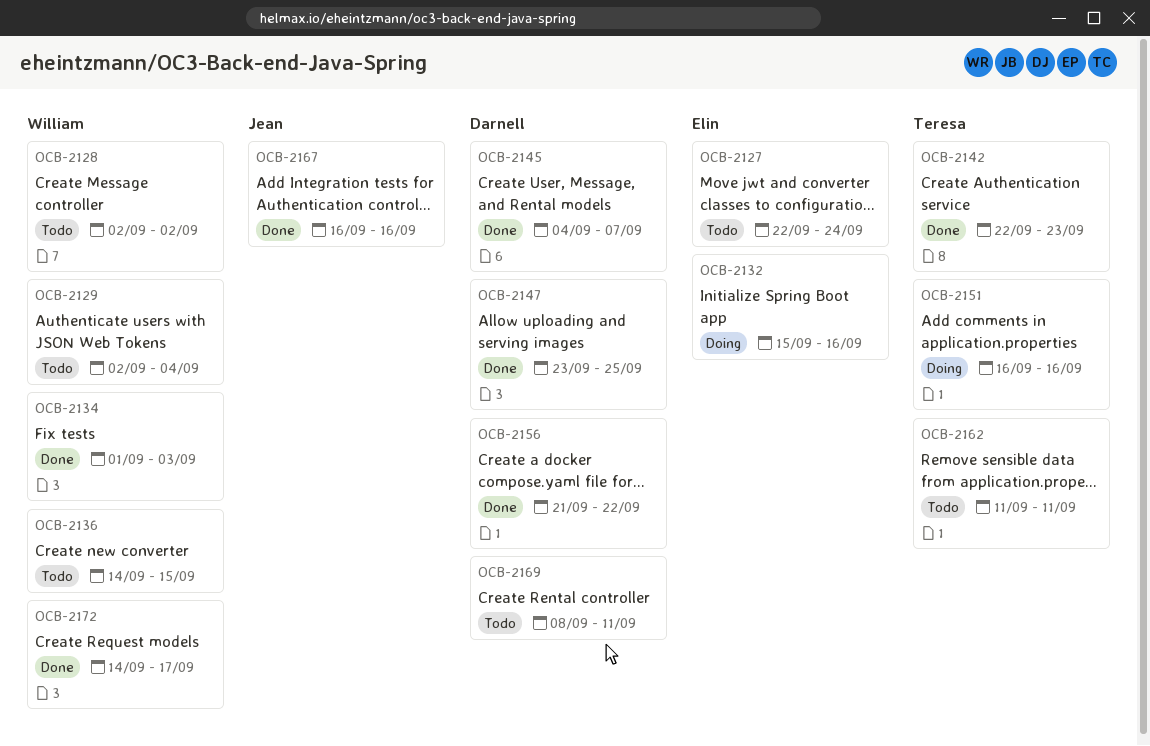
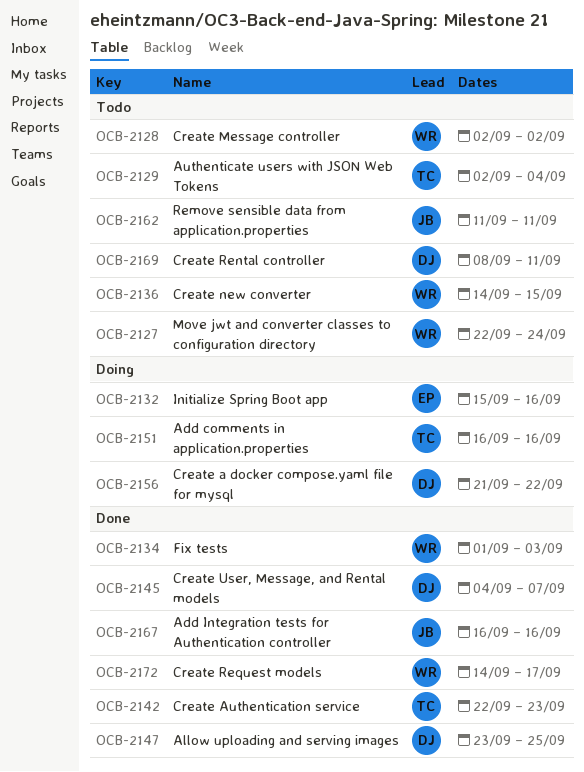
OCB-2127, owner: Elin -> William
OCB-2129, owner: William -> Teresa
OCB-2156, status: Done -> Doing
OCB-2162, owner: Teresa -> Jean

